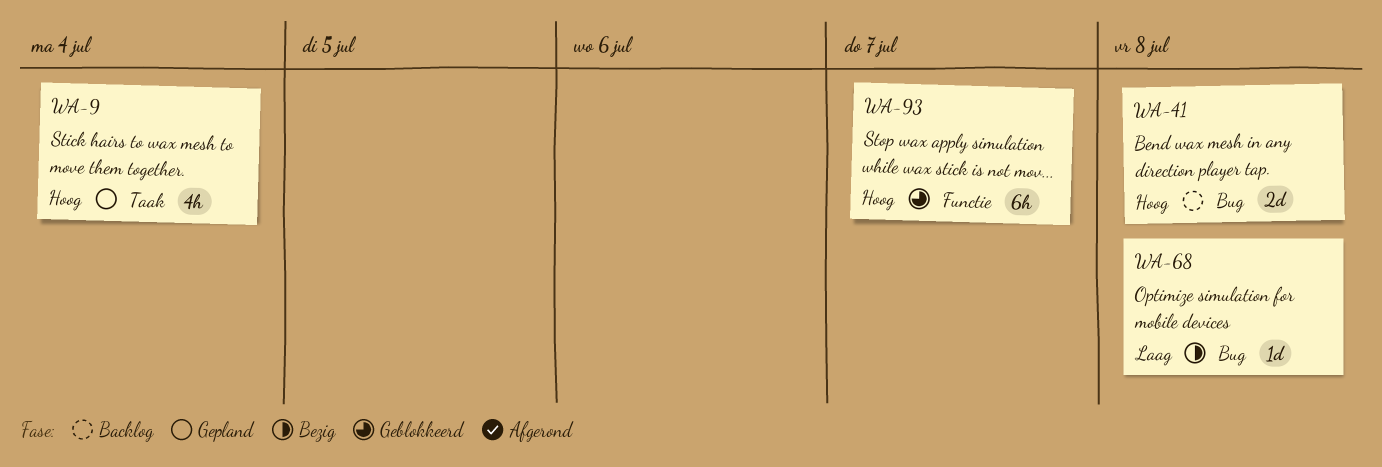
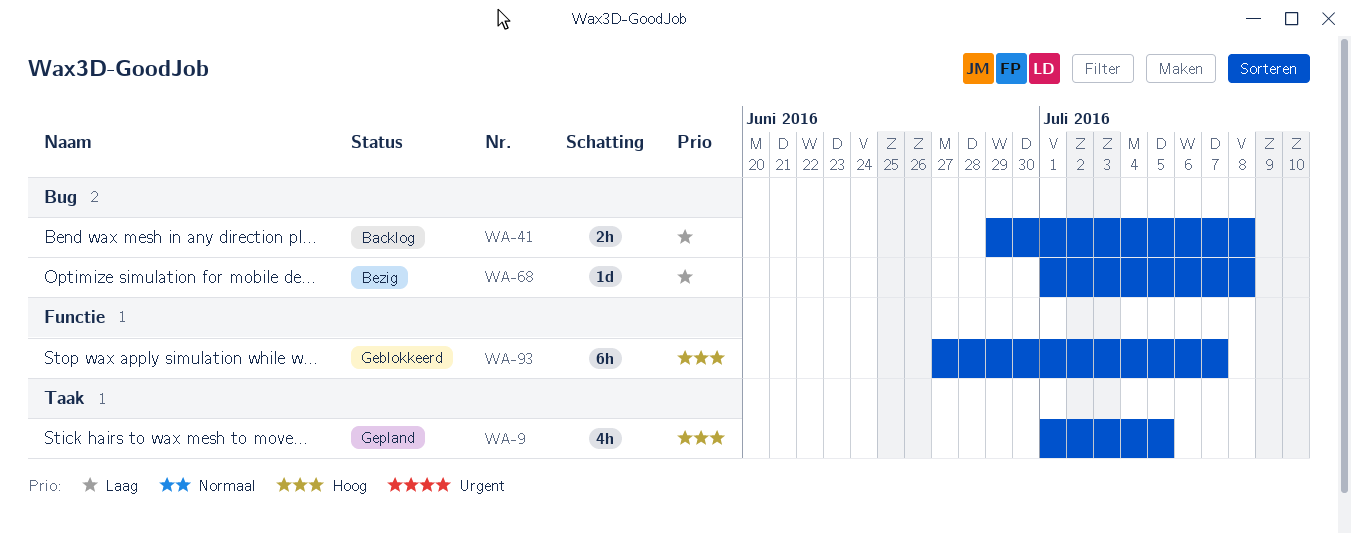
WA-9, due: Jul 4 -> Jul 5
WA-41, priority: Hoog -> Laag
WA-41, estimate: 2d -> 2h

